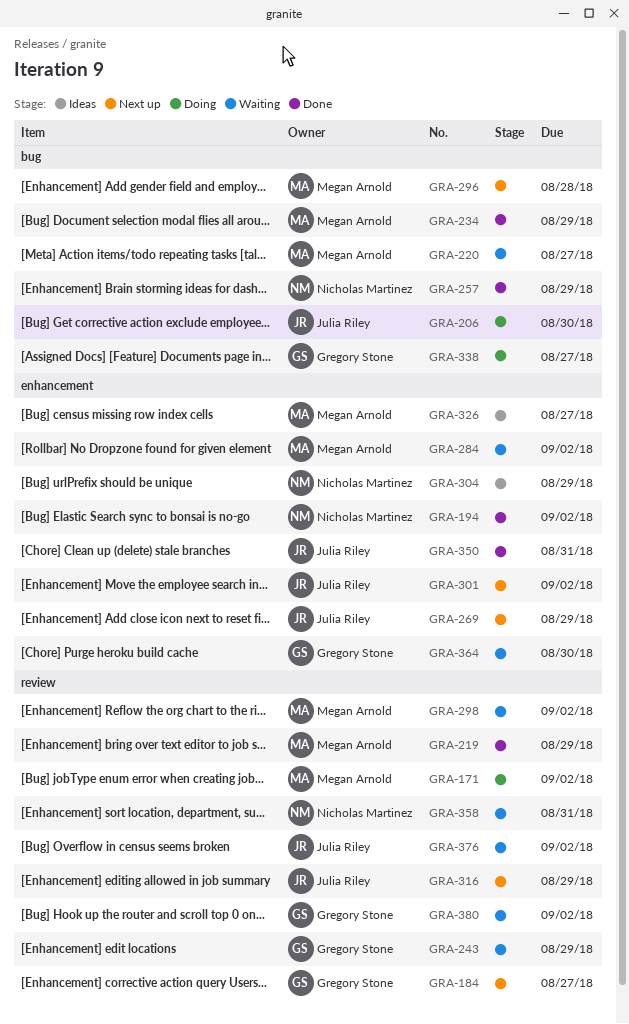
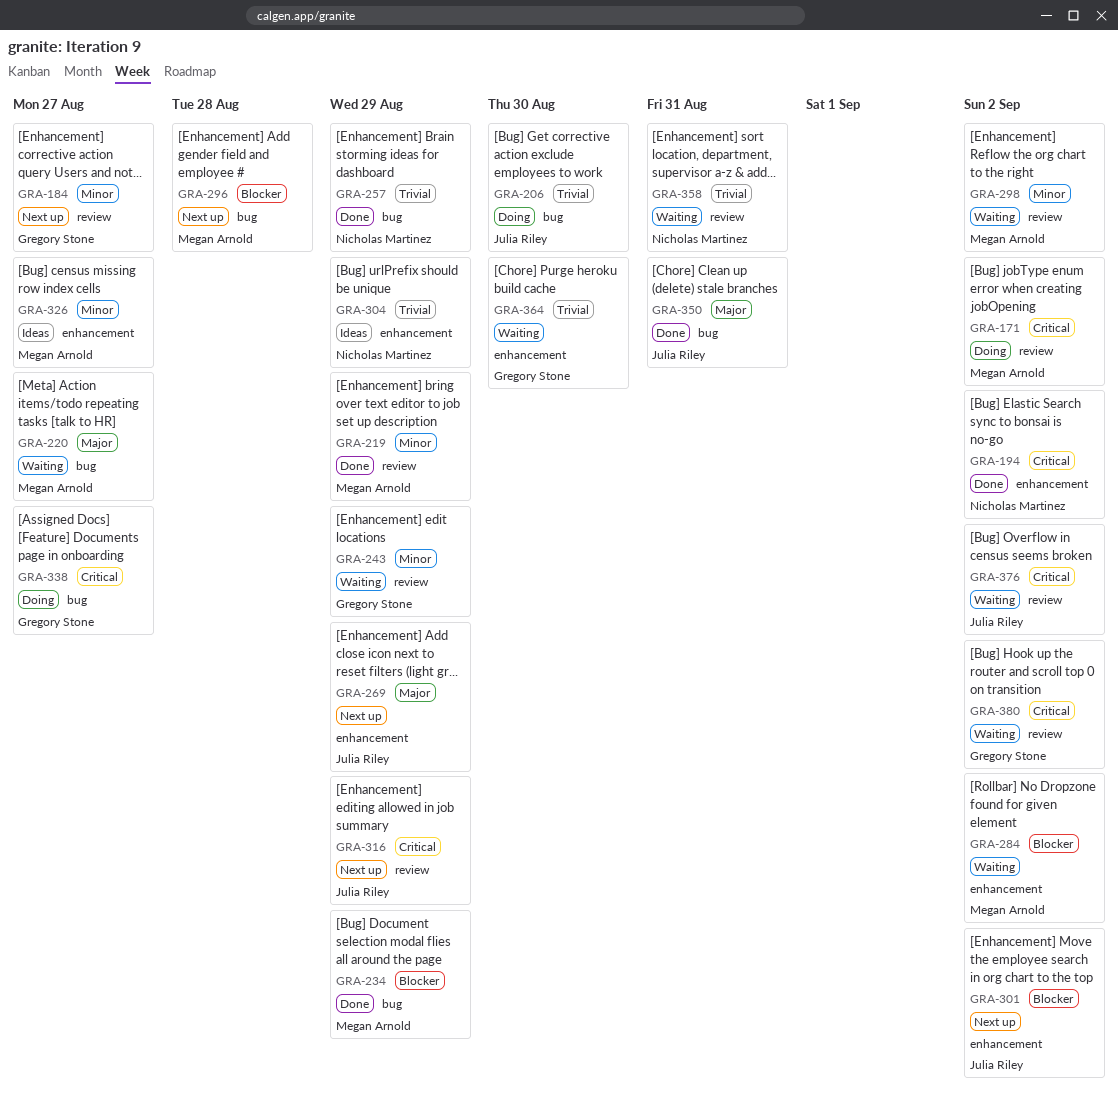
GRA-350, label: enhancement -> bug

